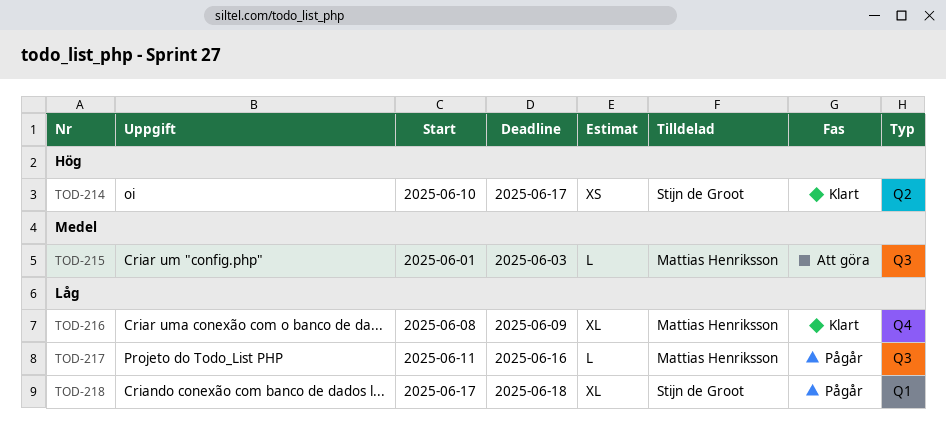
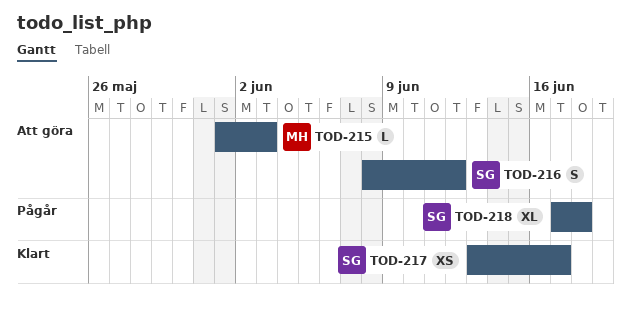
TOD-214: present -> none
TOD-216, status: Klart -> Att göra
TOD-216, owner: Mattias Henriksson -> Stijn de Groot
TOD-216, estimate: XL -> S
TOD-216, due: Jun 9 -> Jun 12
TOD-217, status: Pågår -> Klart
TOD-217, owner: Mattias Henriksson -> Stijn de Groot
TOD-217, estimate: L -> XS
TOD-217, start: Jun 11 -> Jun 13
TOD-217, due: Jun 16 -> Jun 17

